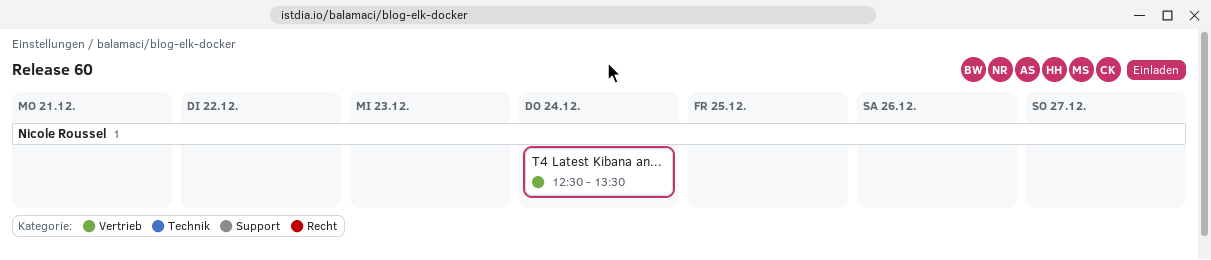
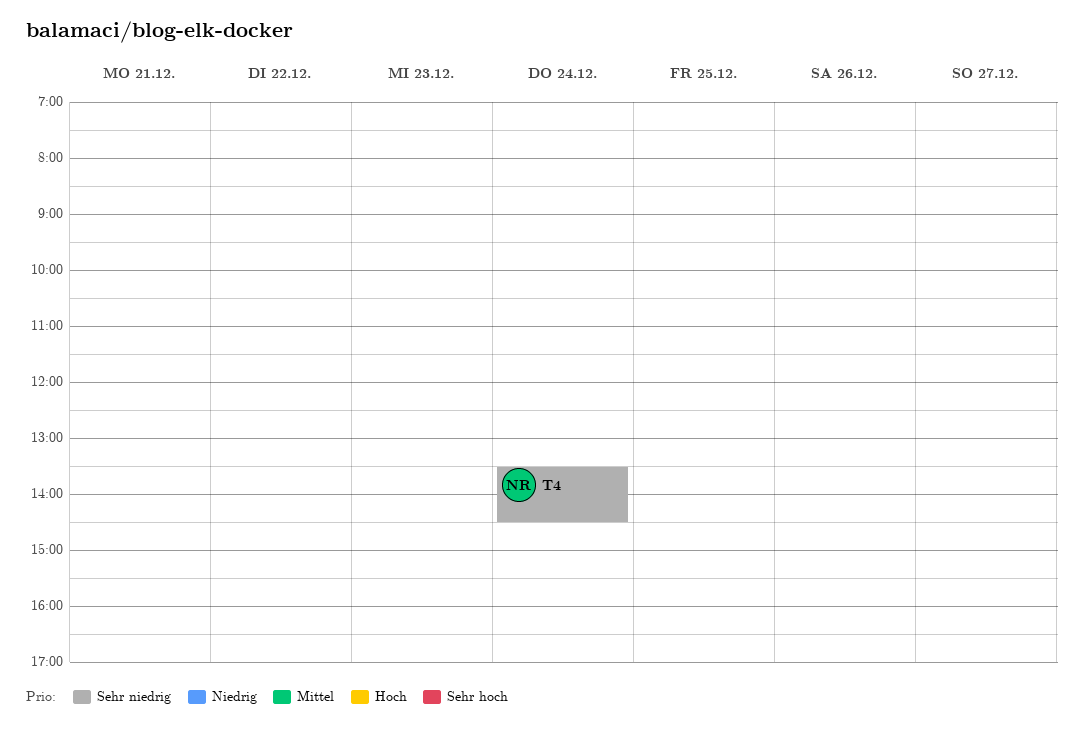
T4, begins: 12:30 -> 13:30
T4, ends: 13:30 -> 14:30

